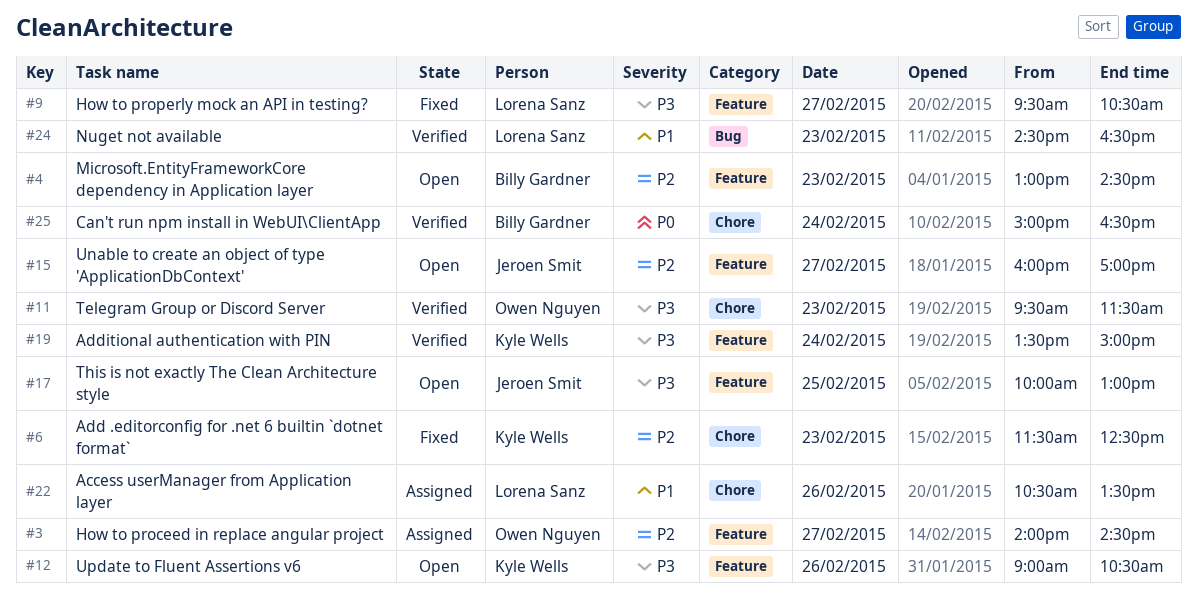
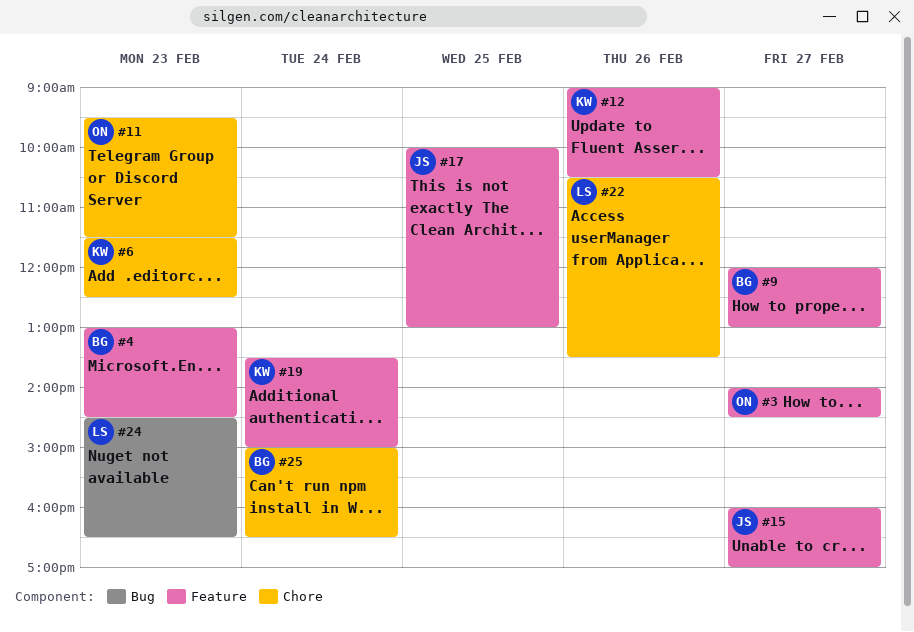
#9, owner: Lorena Sanz -> Billy Gardner
#9, begins: 09:30 -> 12:00
#9, ends: 10:30 -> 13:00

